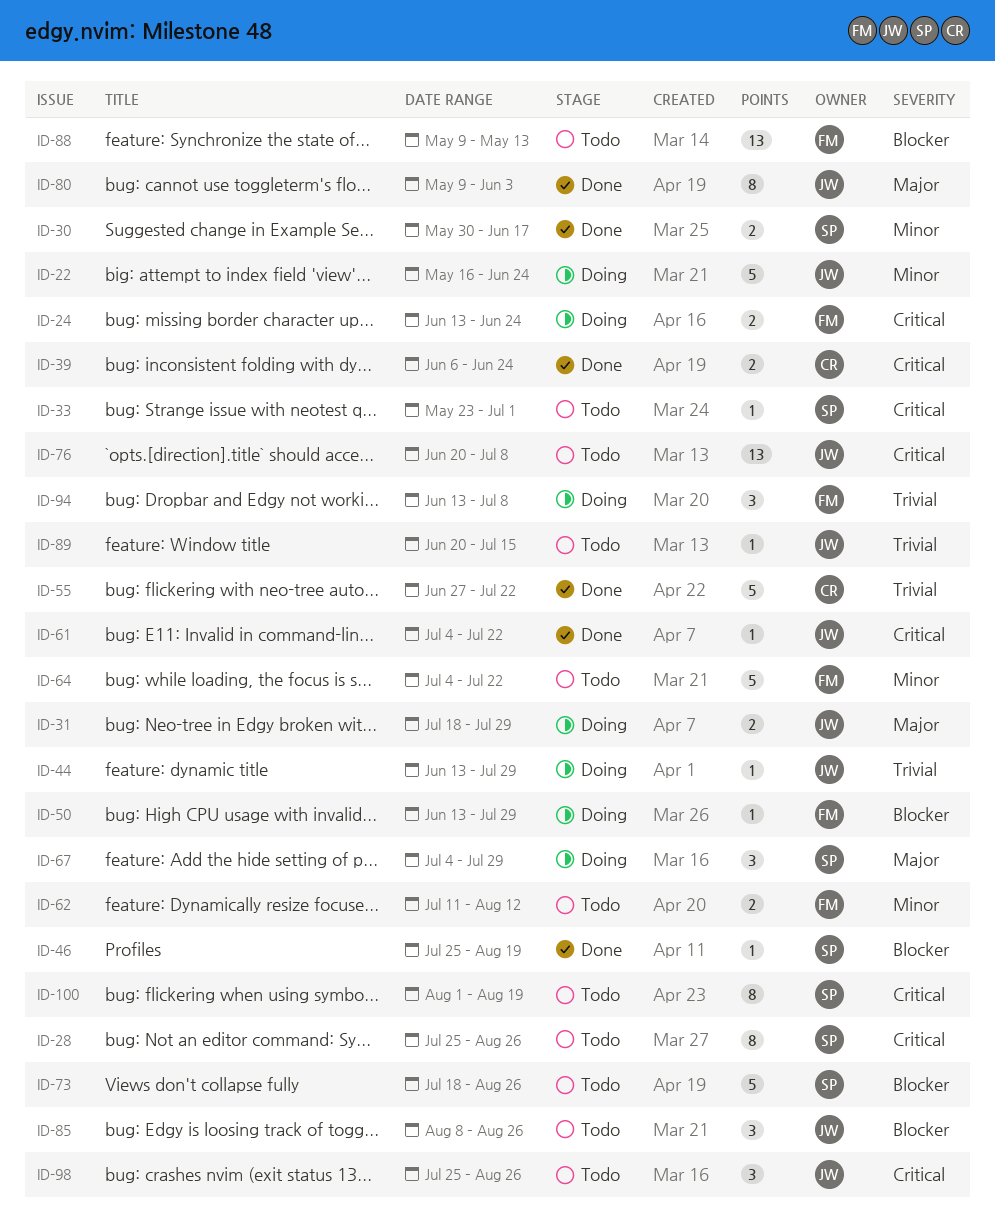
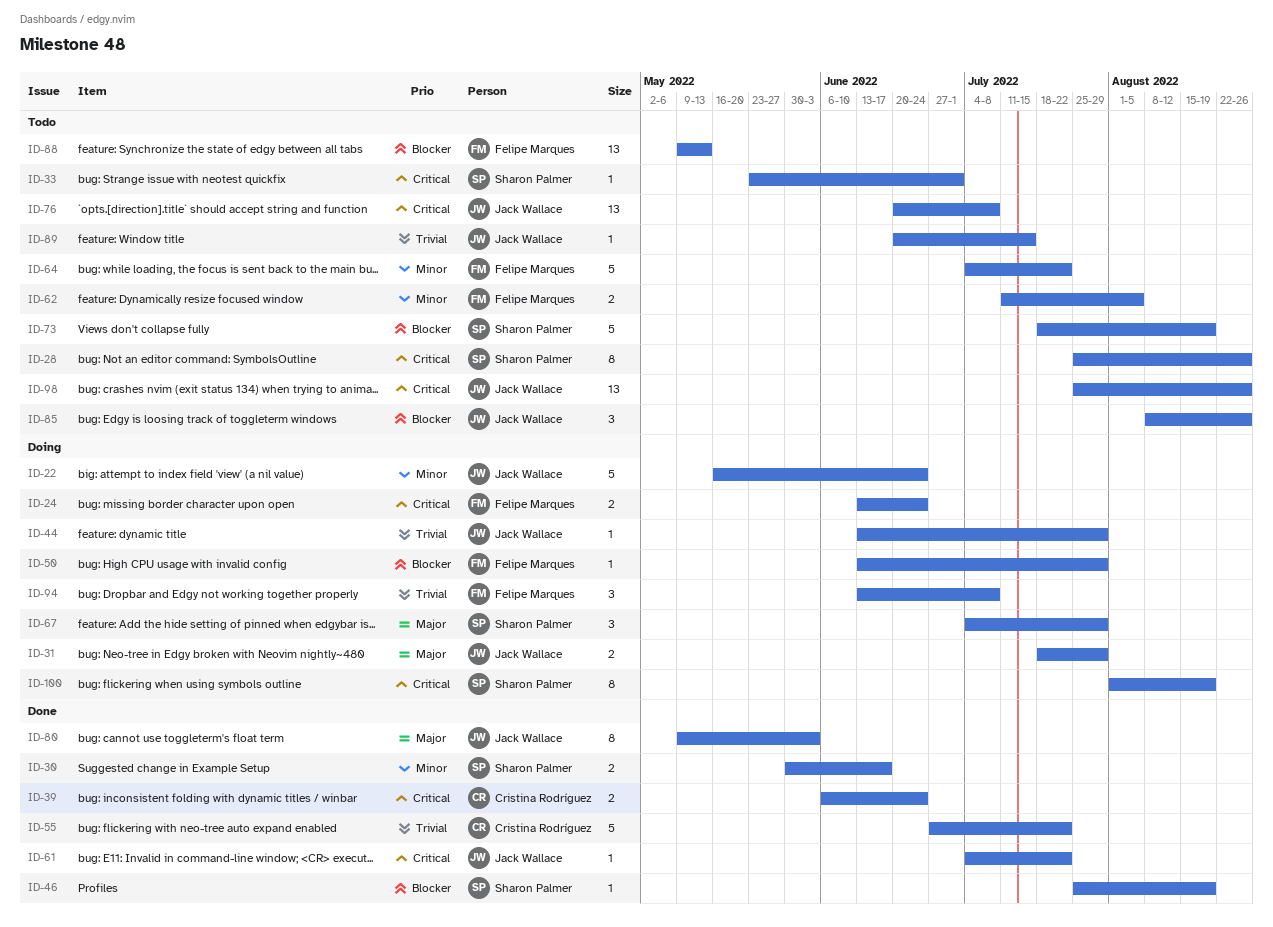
ID-62, due: Aug 12 -> Aug 5
ID-73, due: Aug 26 -> Aug 19
ID-98, estimate: 3 -> 13
ID-100, status: Todo -> Doing

